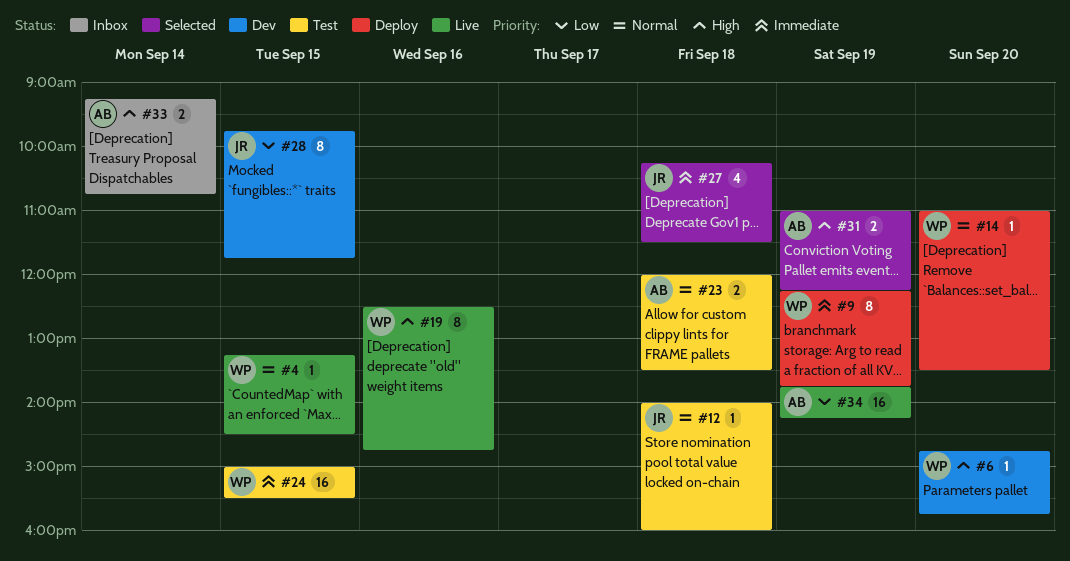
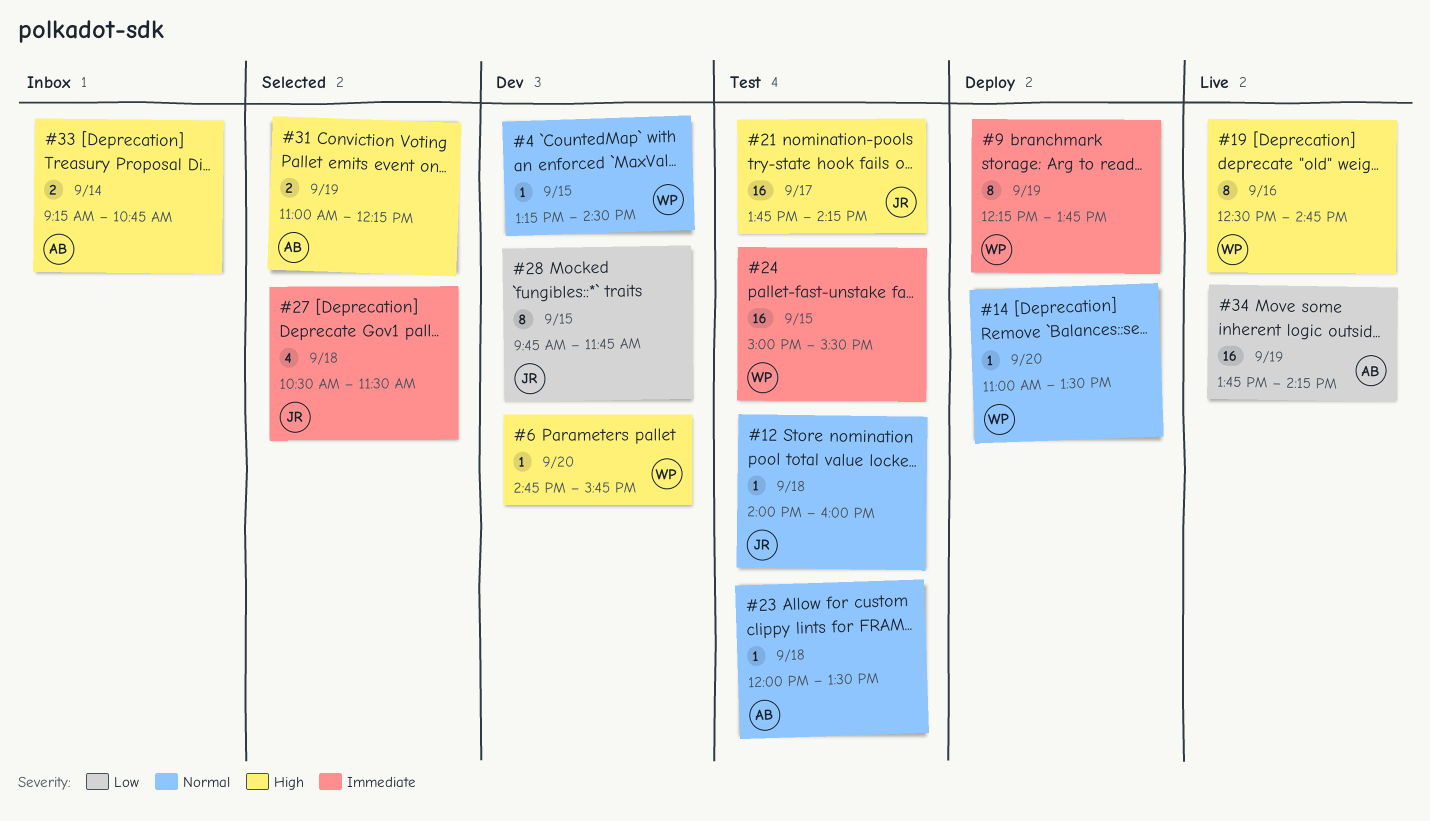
#4, status: Live -> Dev
#21: none -> present
#23, estimate: 2 -> 1
#27, begins: 10:15 -> 10:30

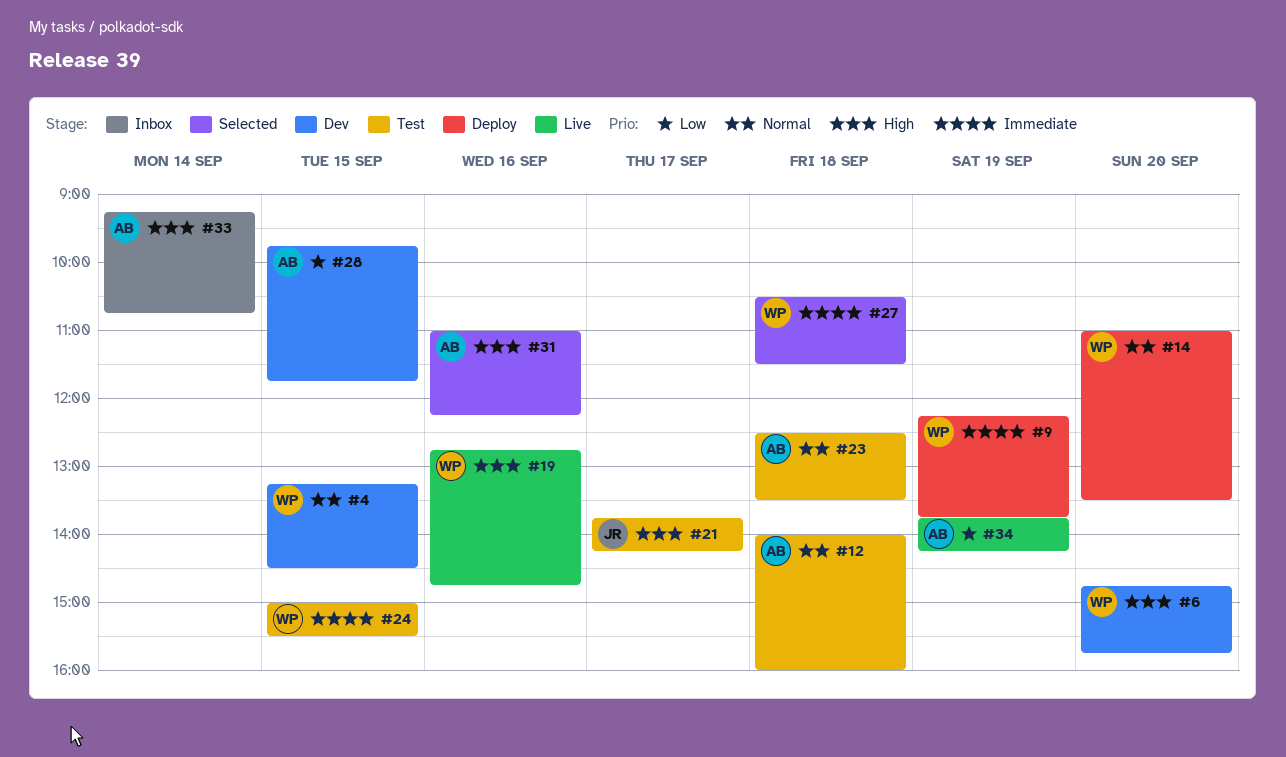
#12, owner: JR -> AB
#19, begins: 12:30 -> 12:45
#23, begins: 12:00 -> 12:30
#27, owner: JR -> WP
#28, owner: JR -> AB
#31, day: Sep 19 -> Sep 16

